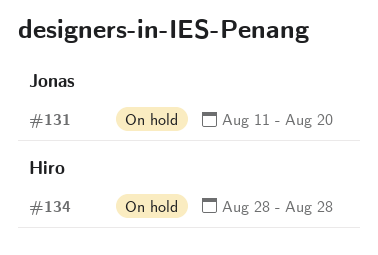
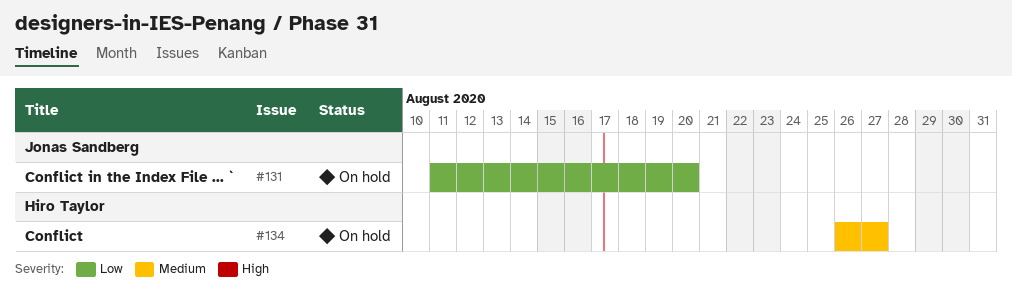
#134, start: Aug 28 -> Aug 26
#134, due: Aug 28 -> Aug 27

